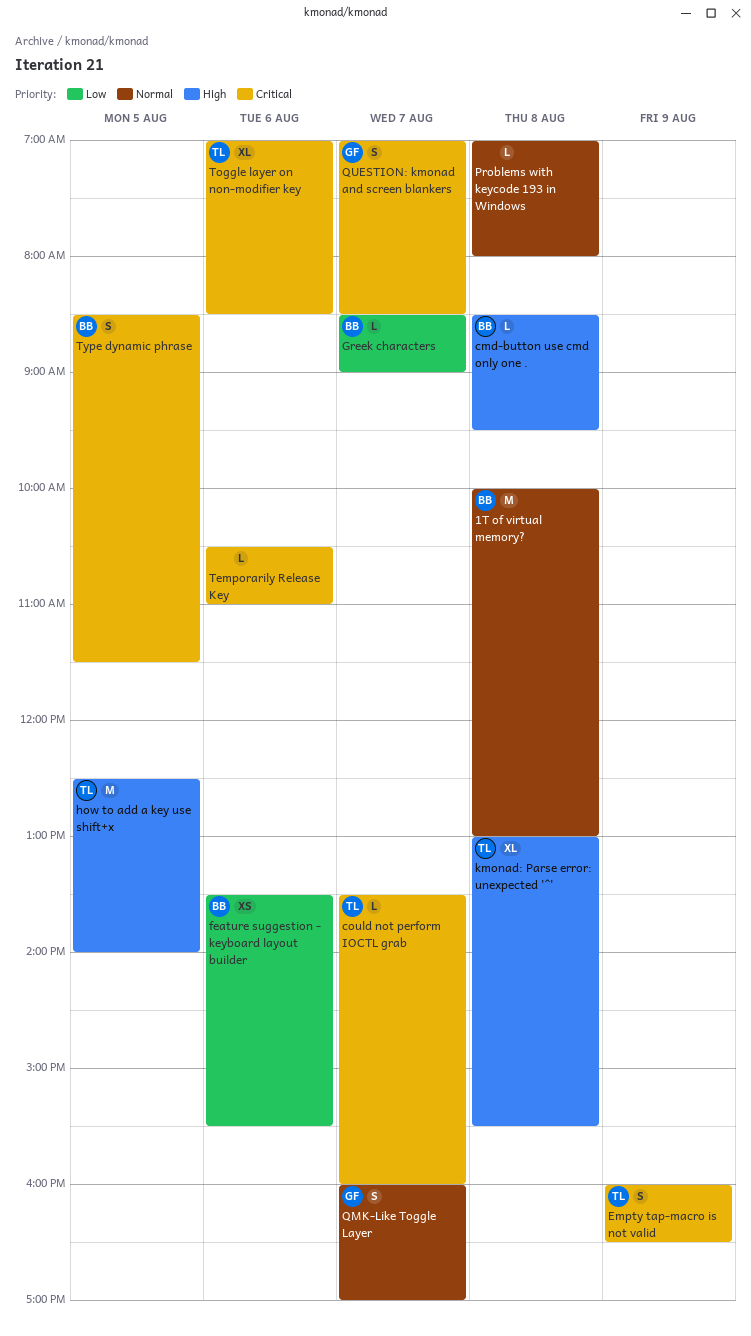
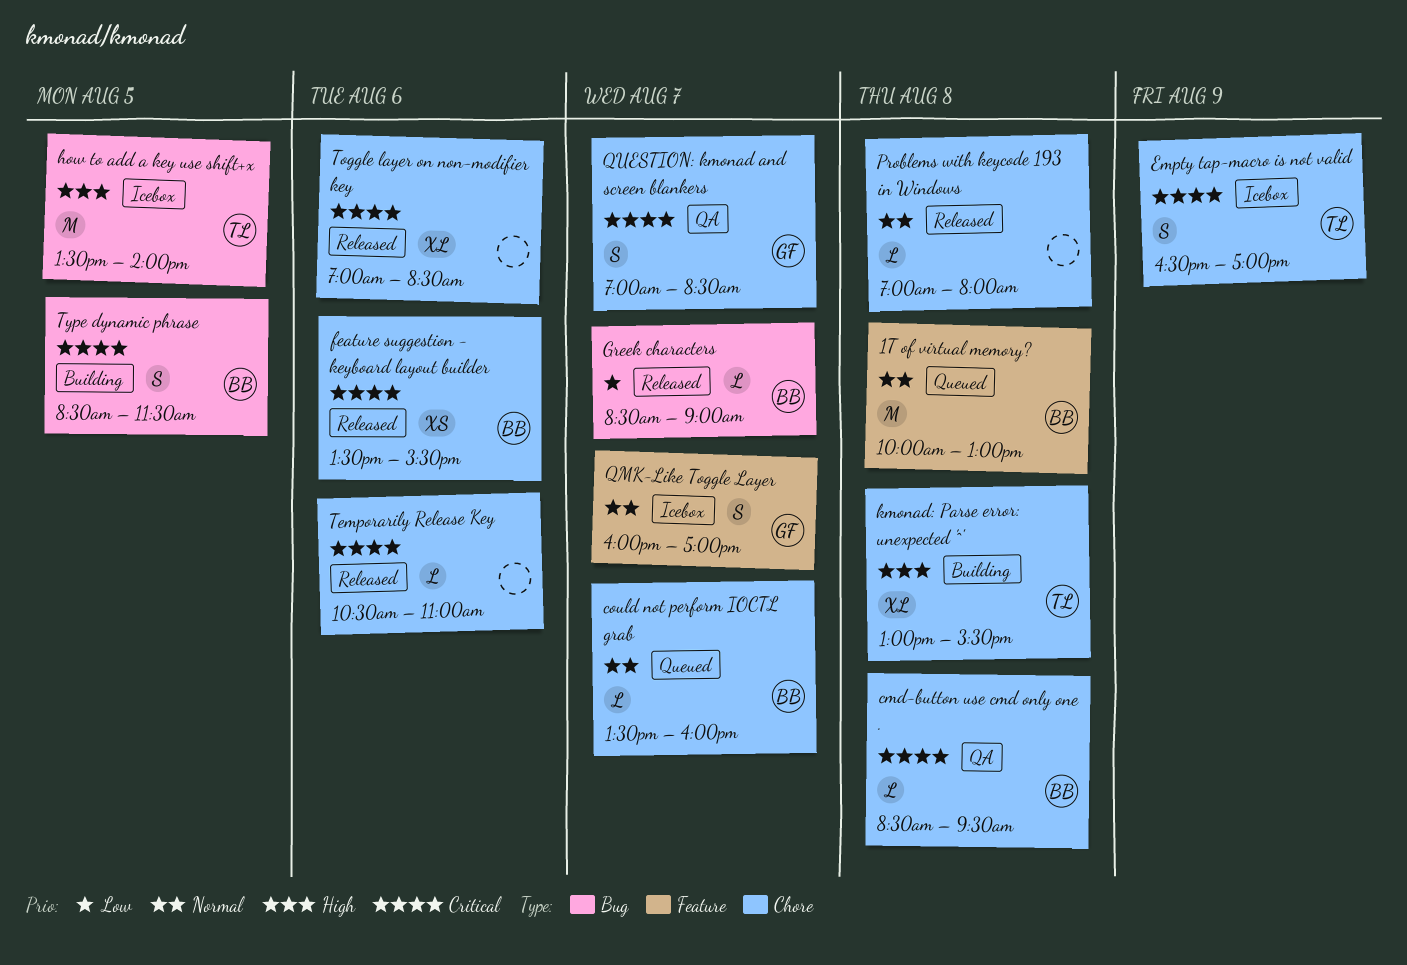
cmd-button use cmd only one ., priority: High -> Critical
could not perform IOCTL grab, owner: TL -> BB
could not perform IOCTL grab, priority: Critical -> Normal
Empty tap-macro is not valid, begins: 16:00 -> 16:30
Empty tap-macro is not valid, ends: 16:30 -> 17:00
feature suggestion - keyboard layout builder, priority: Low -> Critical
how to add a key use shift+x, begins: 12:30 -> 13:30
Toggle layer on non-modifier key, owner: TL -> none

